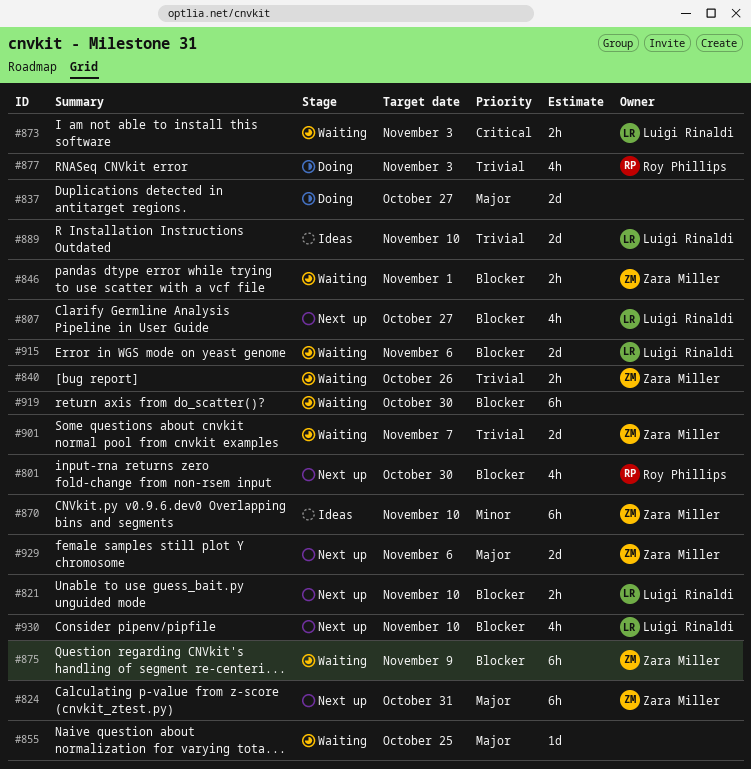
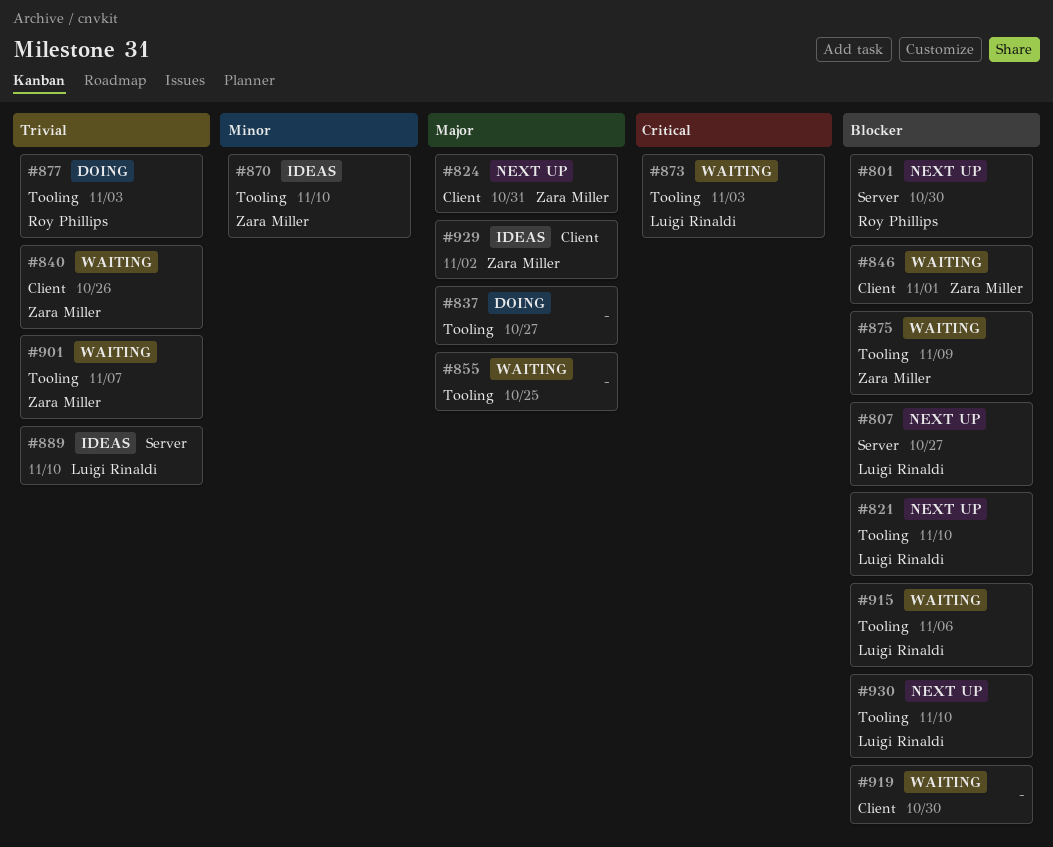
#929, status: Next up -> Ideas
#929, due: Nov 6 -> Nov 2

